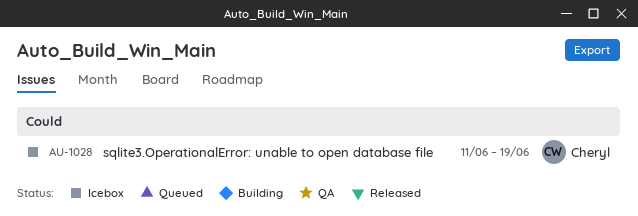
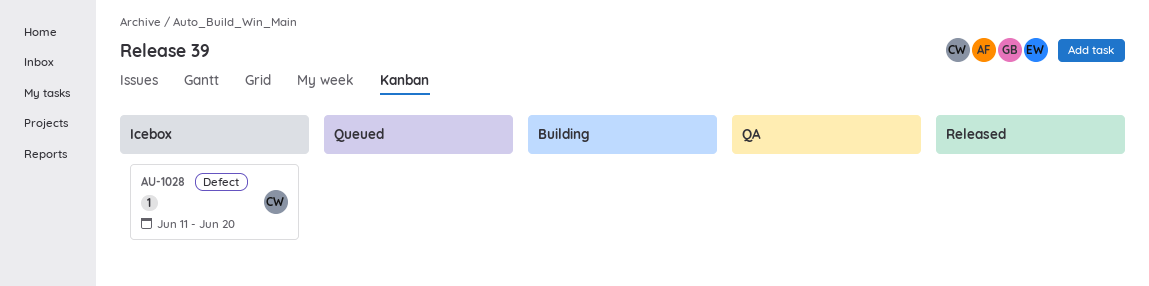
AU-1028, due: Jun 19 -> Jun 20

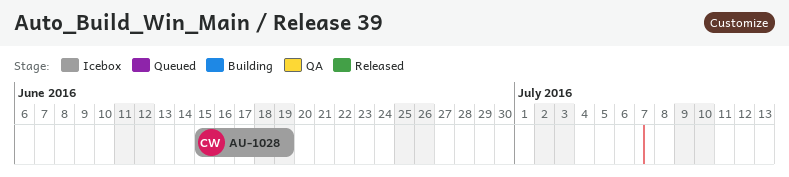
AU-1028, start: Jun 11 -> Jun 15
AU-1028, due: Jun 20 -> Jun 19

